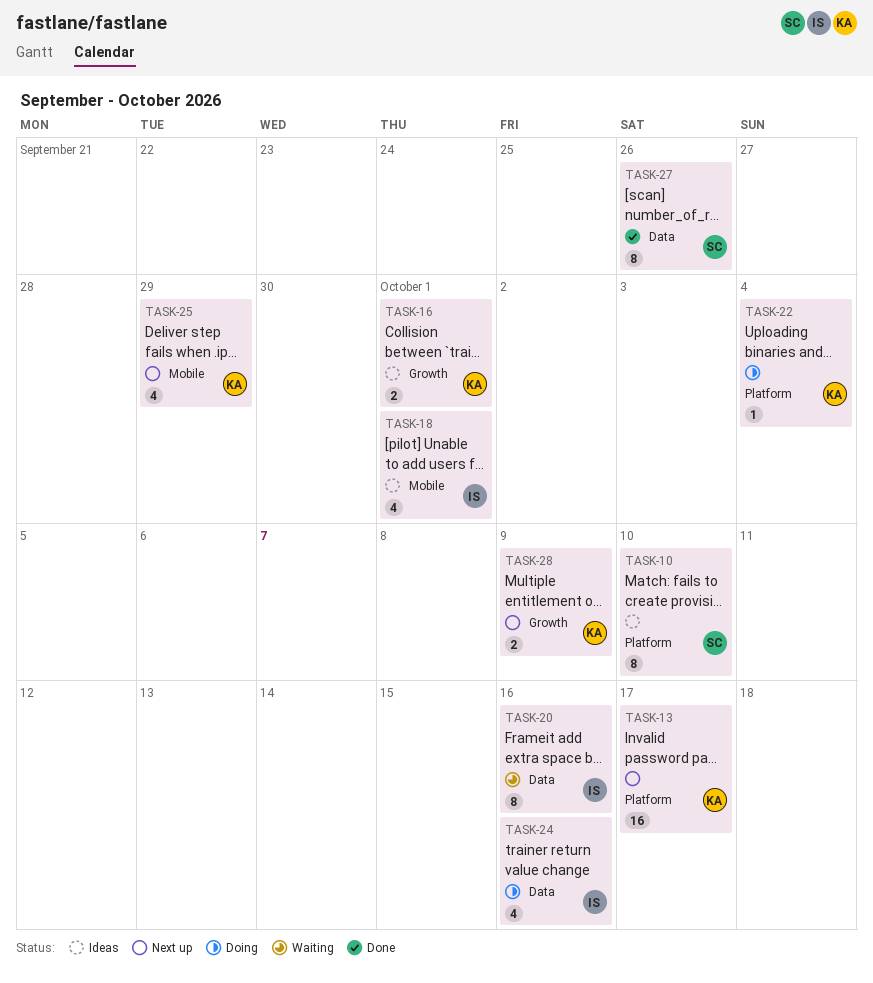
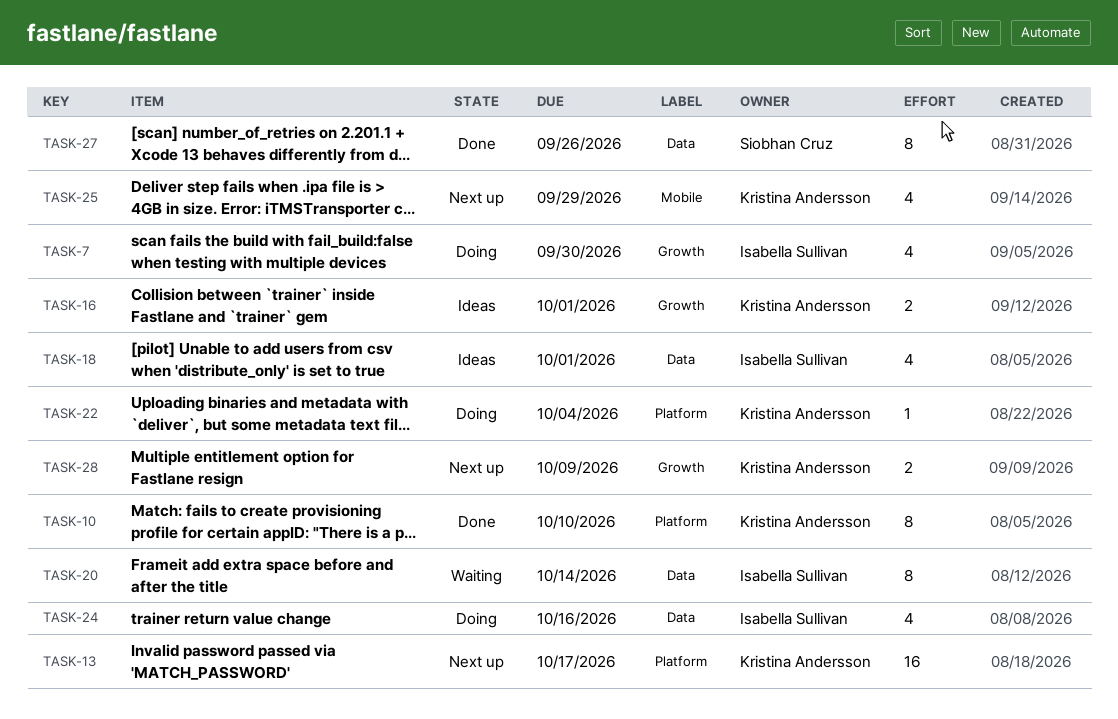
TASK-7: none -> present
TASK-10, status: Ideas -> Done
TASK-10, owner: Siobhan Cruz -> Kristina Andersson
TASK-18, label: Mobile -> Data
TASK-20, due: Oct 16 -> Oct 14

